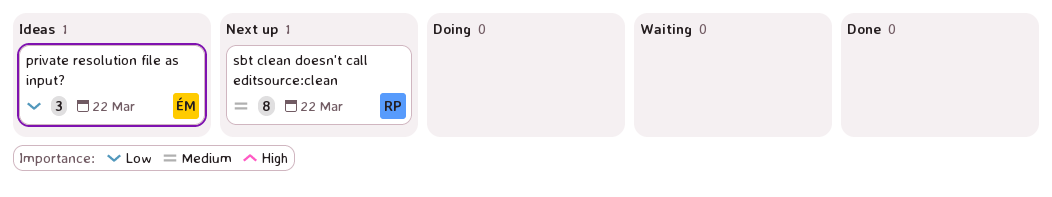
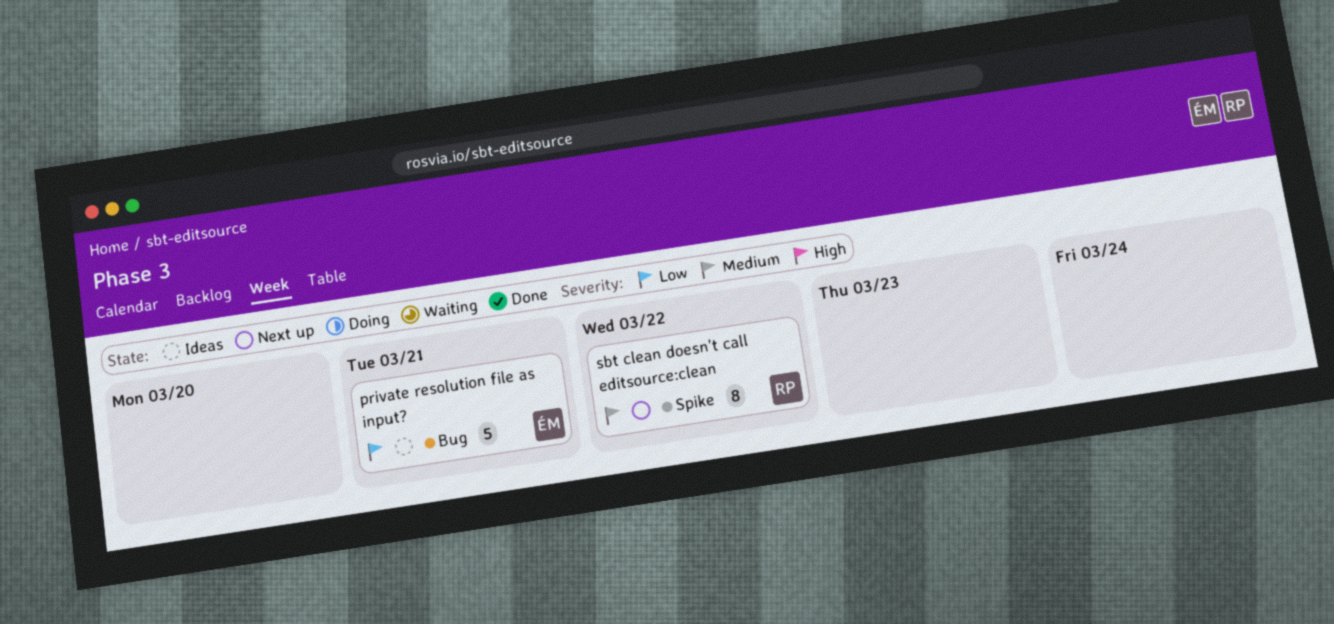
private resolution file as input?, estimate: 3 -> 5
private resolution file as input?, due: Mar 22 -> Mar 21

